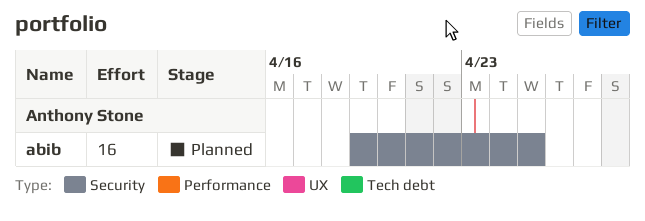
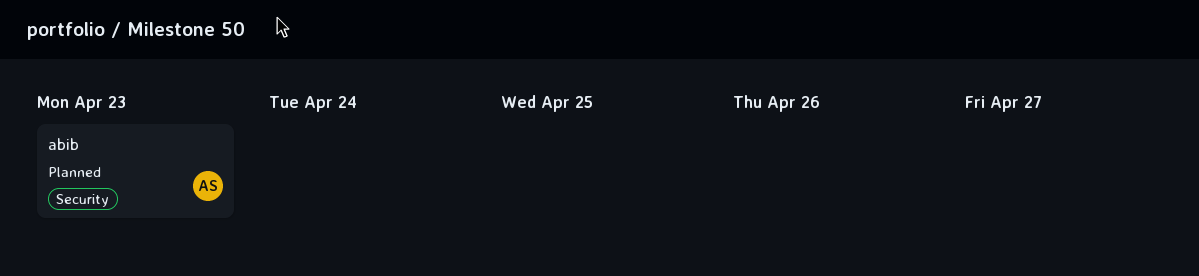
abib, due: Apr 25 -> Apr 23

